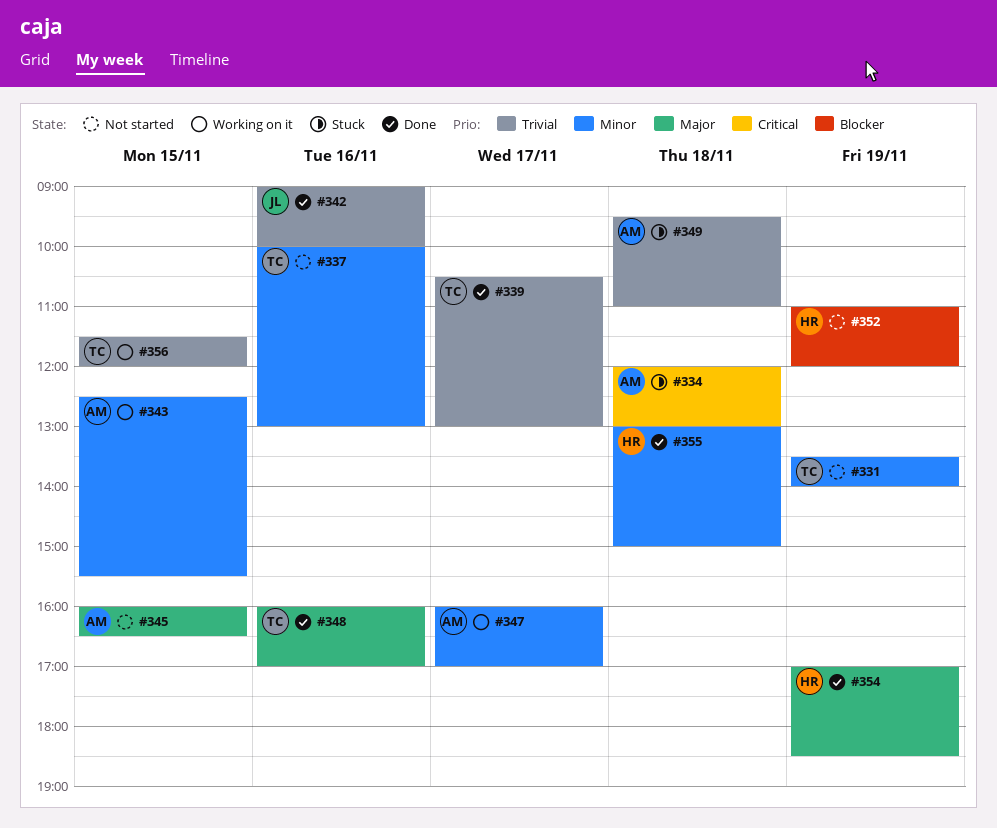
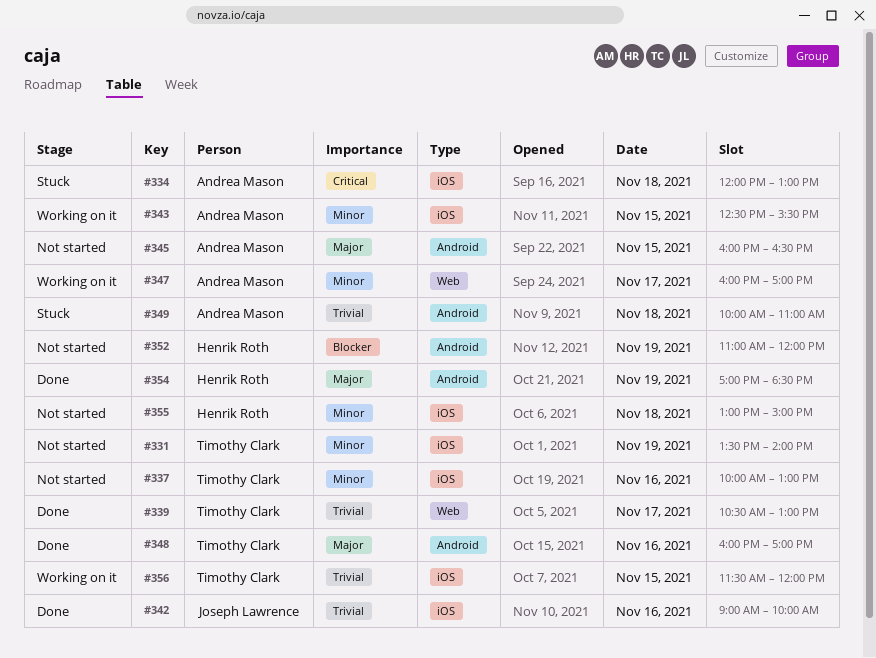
#349, begins: 09:30 -> 10:00
#355, status: Done -> Not started

